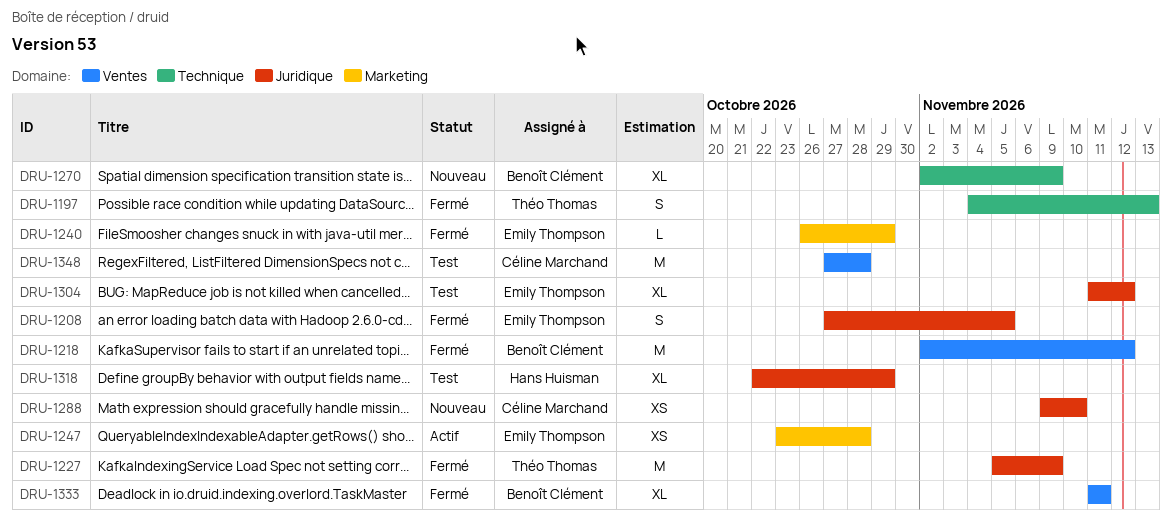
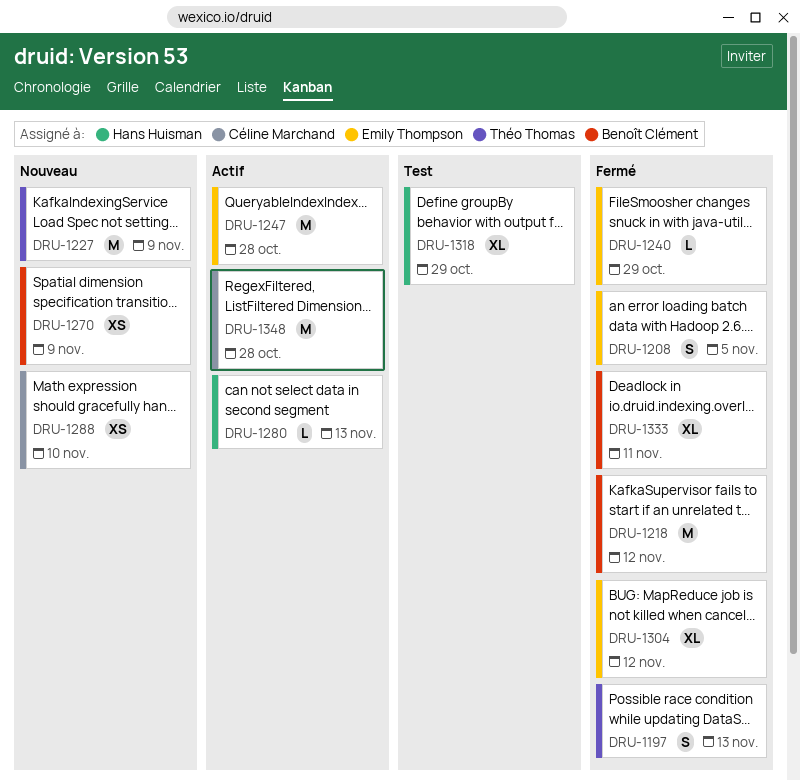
DRU-1227, status: Fermé -> Nouveau
DRU-1247, estimate: XS -> M
DRU-1270, estimate: XL -> XS
DRU-1280: none -> present
DRU-1304, status: Test -> Fermé
DRU-1348, status: Test -> Actif

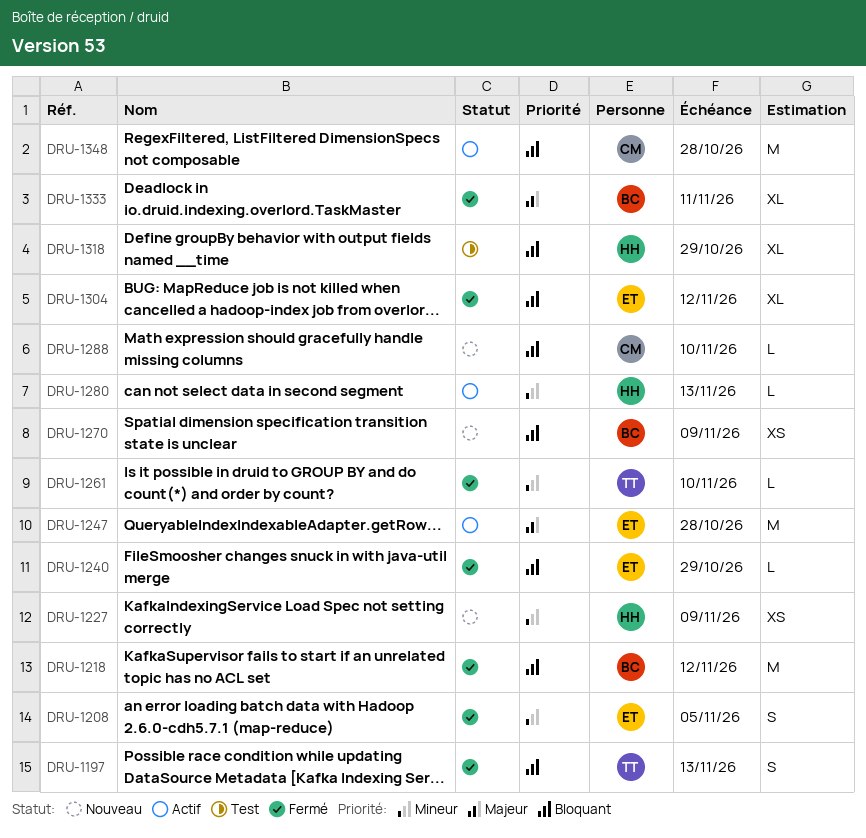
DRU-1227, owner: Théo Thomas -> Hans Huisman
DRU-1227, estimate: M -> XS
DRU-1261: none -> present
DRU-1288, estimate: XS -> L

